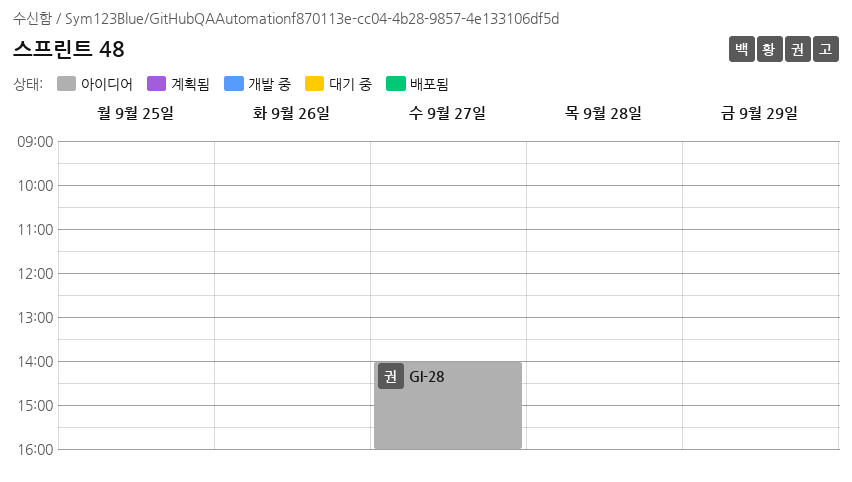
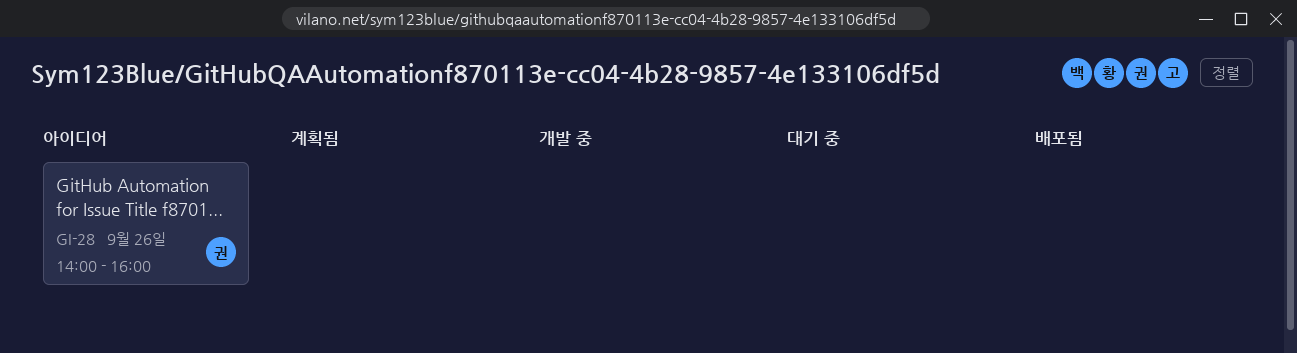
GI-28, day: Sep 27 -> Sep 26

